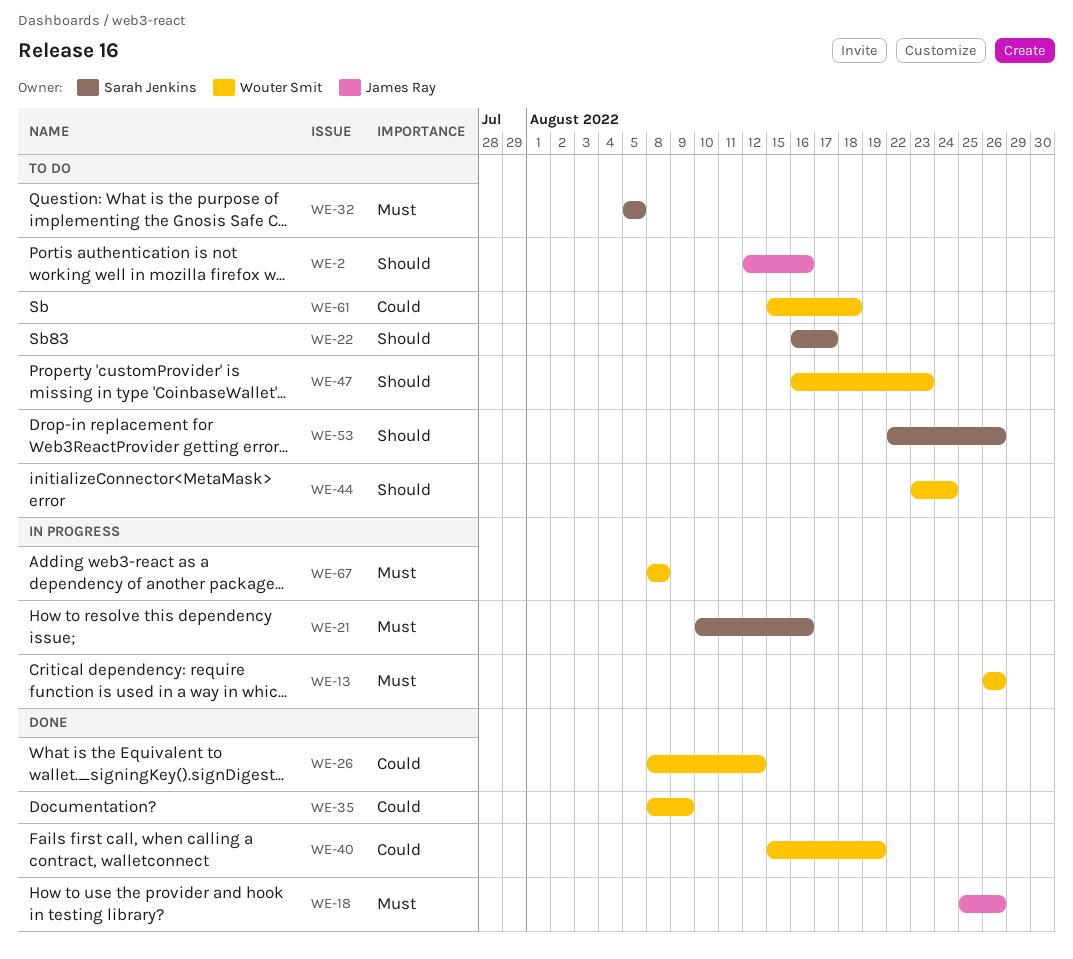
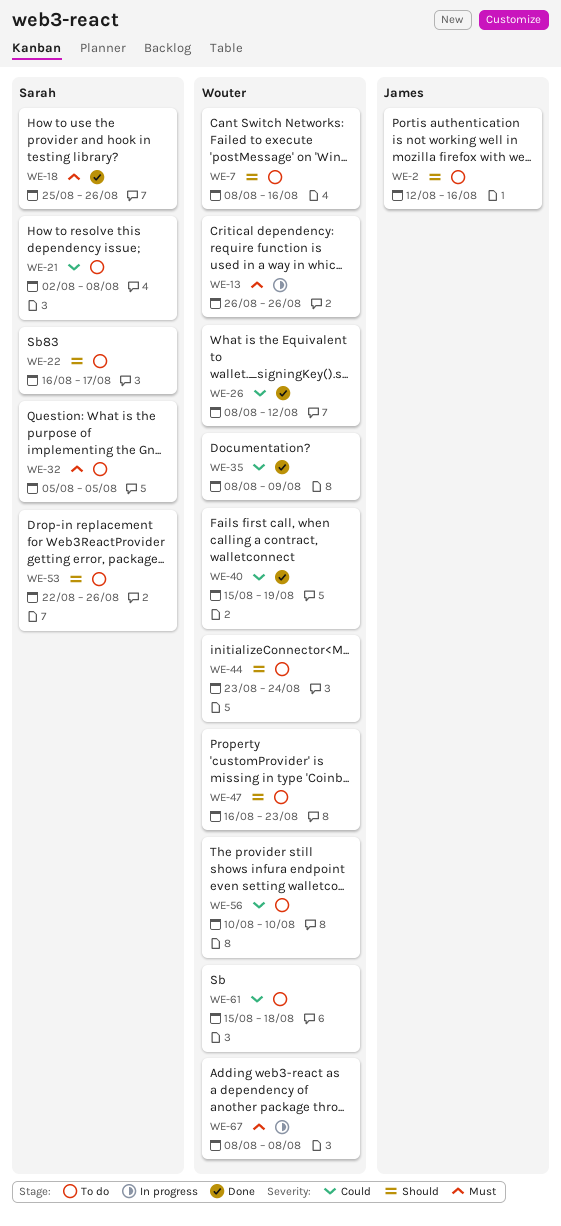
WE-7: none -> present
WE-18, owner: James Ray -> Sarah Jenkins
WE-21, status: In progress -> To do
WE-21, priority: Must -> Could
WE-21, start: Aug 10 -> Aug 2
WE-21, due: Aug 16 -> Aug 8
WE-56: none -> present

